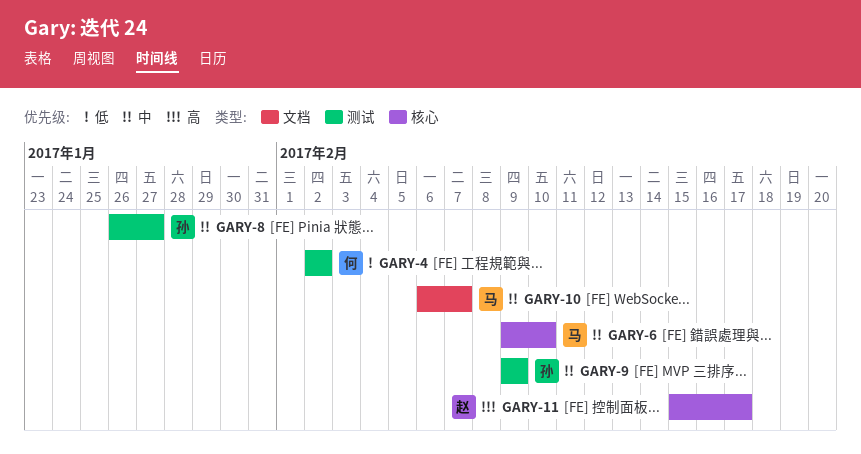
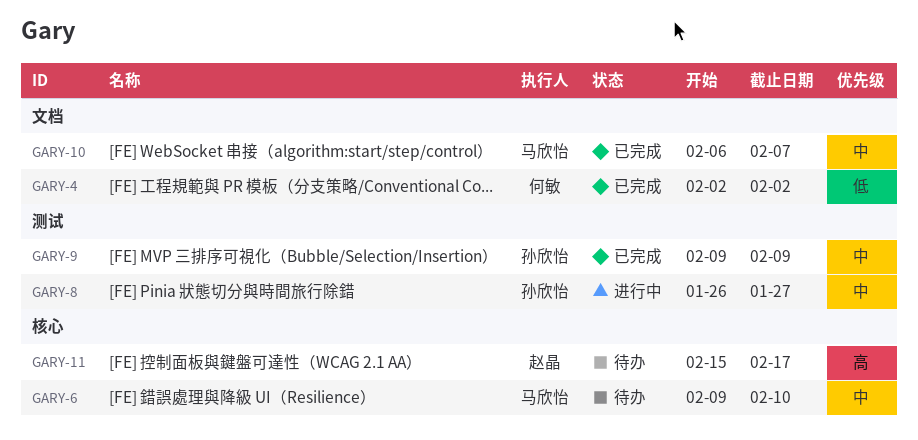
GARY-4, label: 测试 -> 文档

